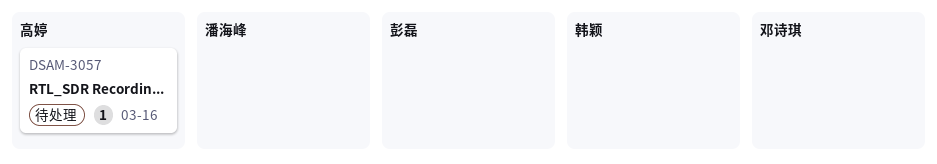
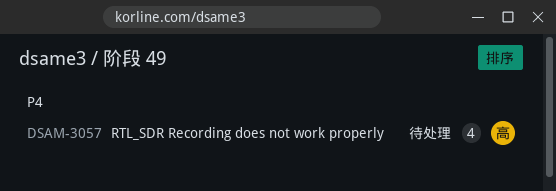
DSAM-3057, estimate: 1 -> 4

